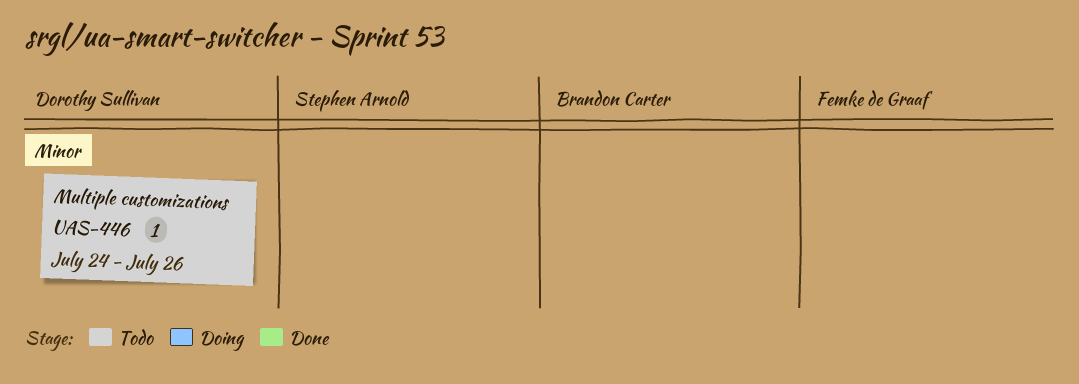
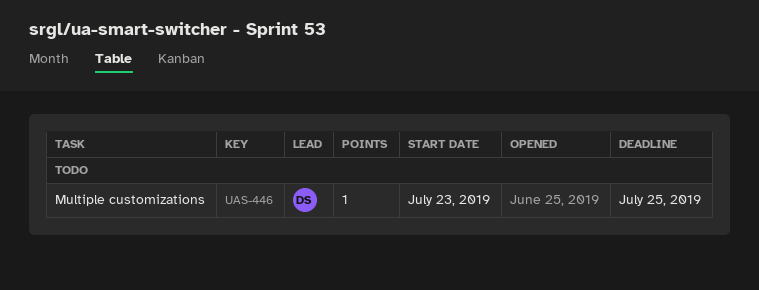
UAS-446, start: Jul 24 -> Jul 23
UAS-446, due: Jul 26 -> Jul 25

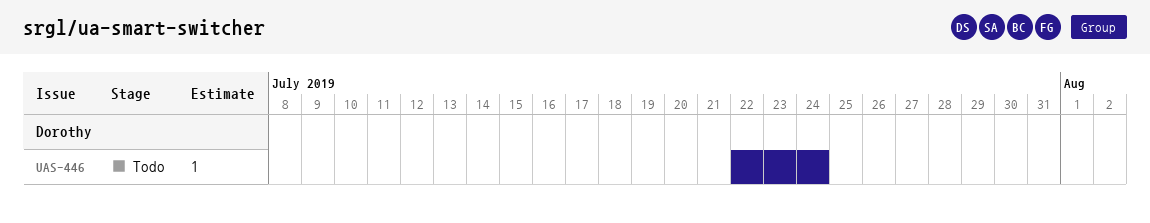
UAS-446, start: Jul 23 -> Jul 22
UAS-446, due: Jul 25 -> Jul 24

